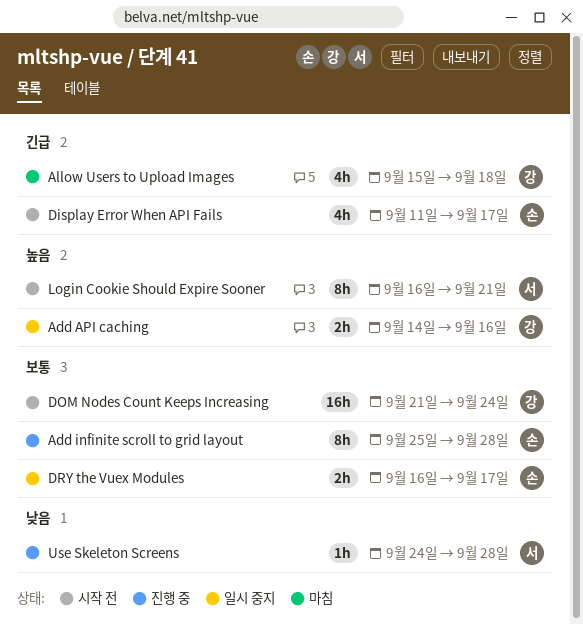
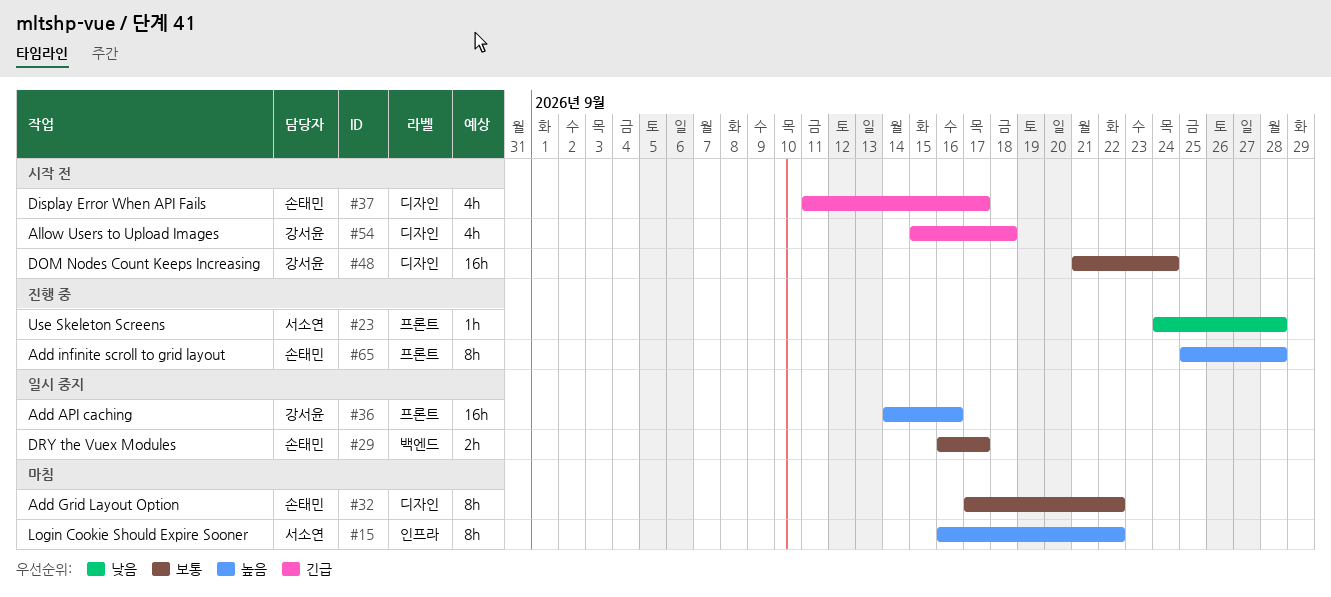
Add API caching, estimate: 2h -> 16h
Add Grid Layout Option: none -> present
Add infinite scroll to grid layout, priority: 보통 -> 높음
Allow Users to Upload Images, status: 마침 -> 시작 전
Login Cookie Should Expire Sooner, status: 시작 전 -> 마침
Login Cookie Should Expire Sooner, due: Sep 21 -> Sep 22

